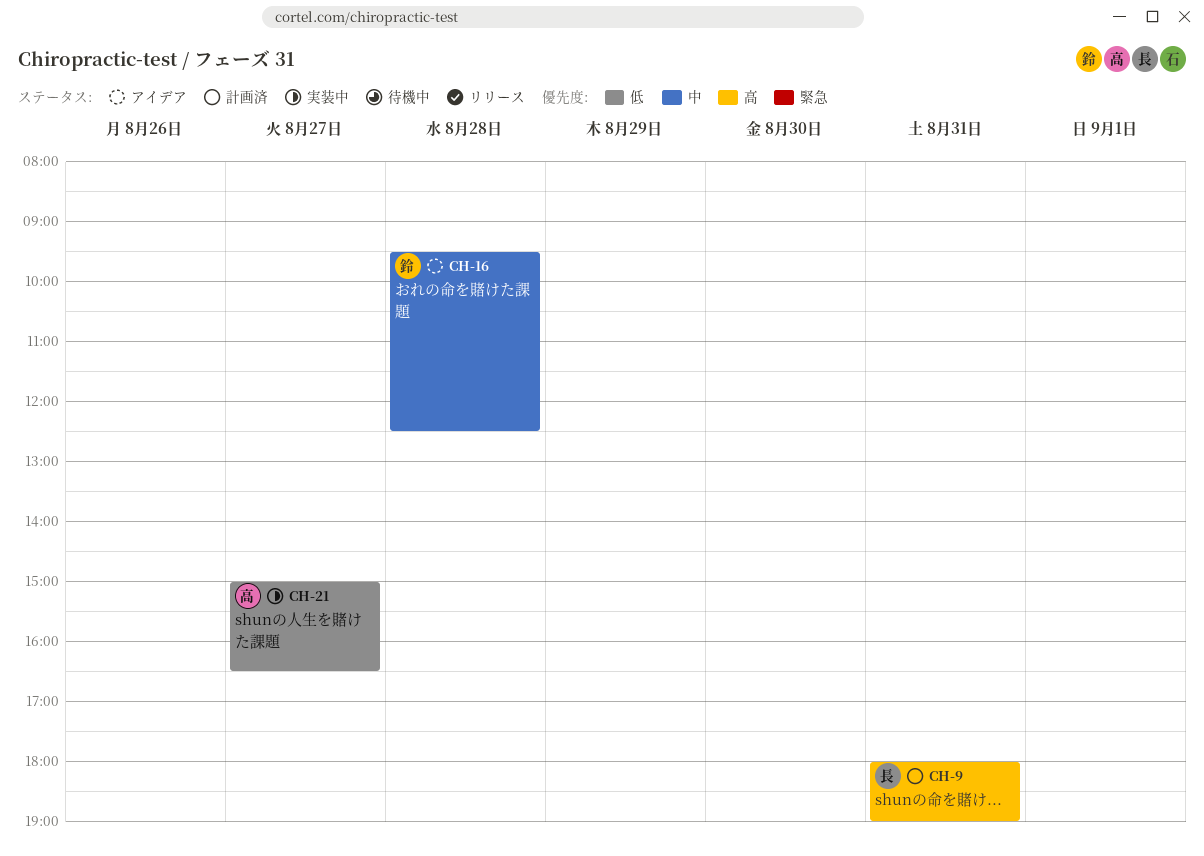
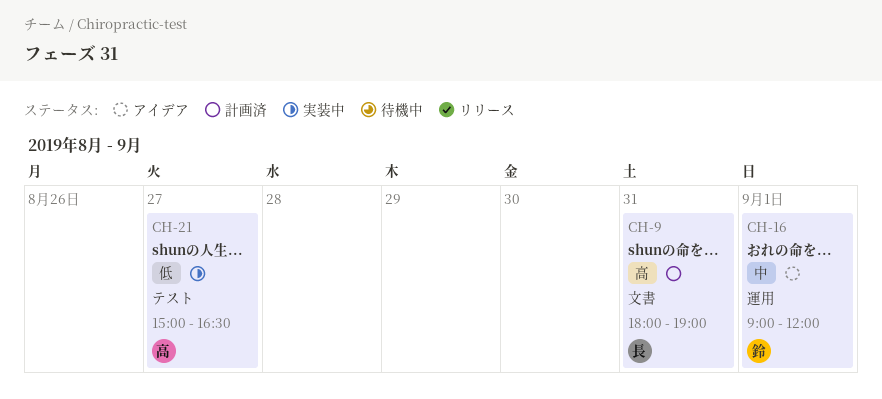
CH-16, day: Aug 28 -> Sep 1
CH-16, begins: 09:30 -> 09:00
CH-16, ends: 12:30 -> 12:00

